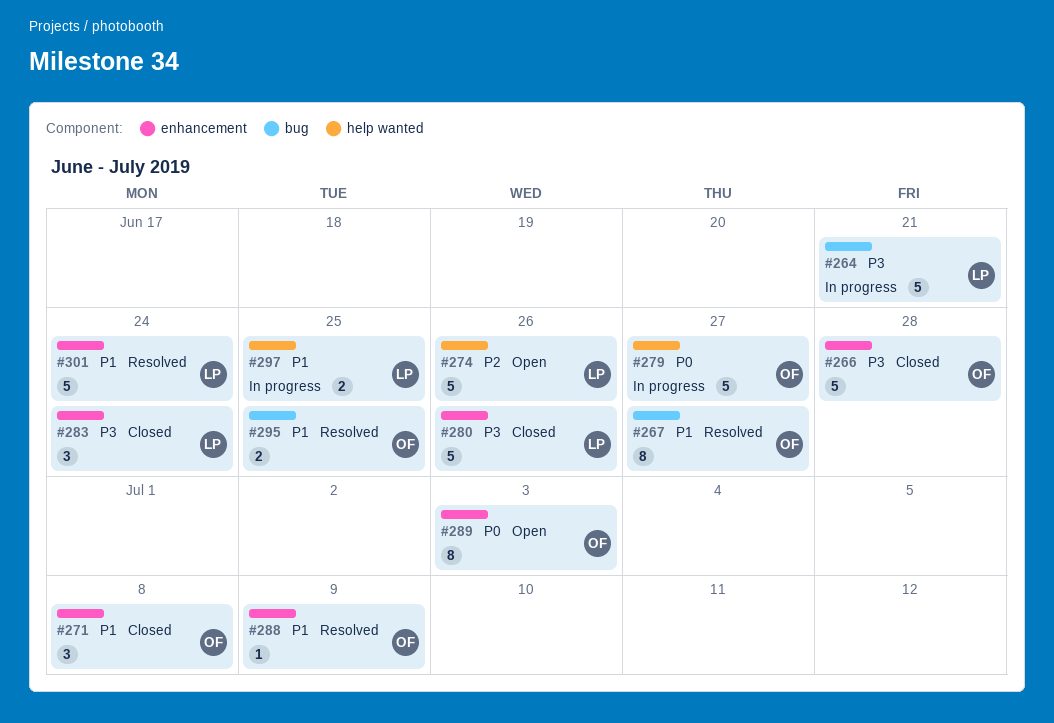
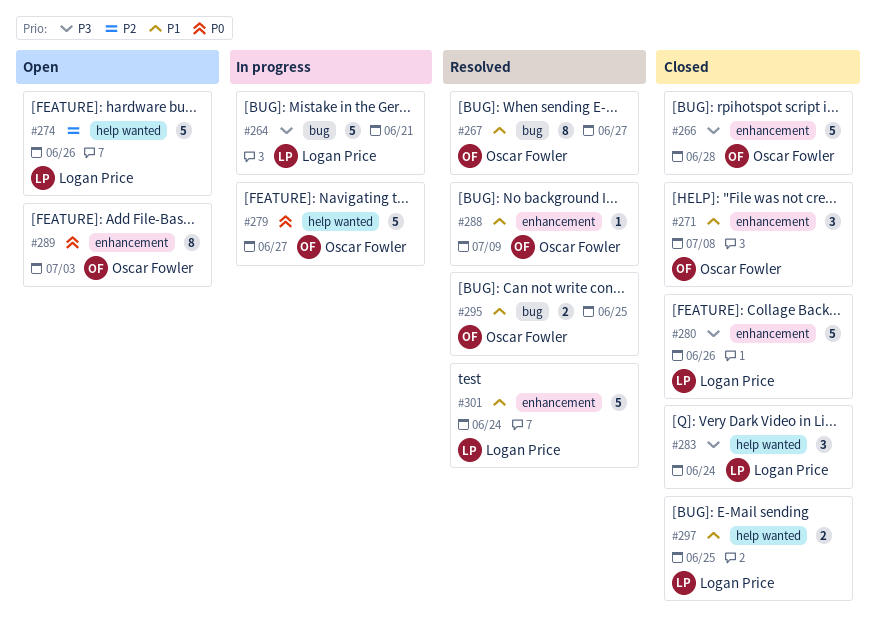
#283, label: enhancement -> help wanted
#297, status: In progress -> Closed

